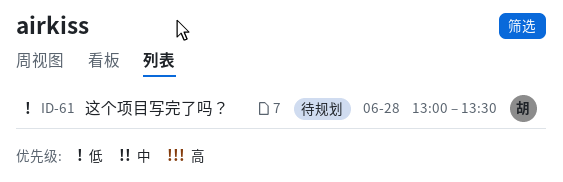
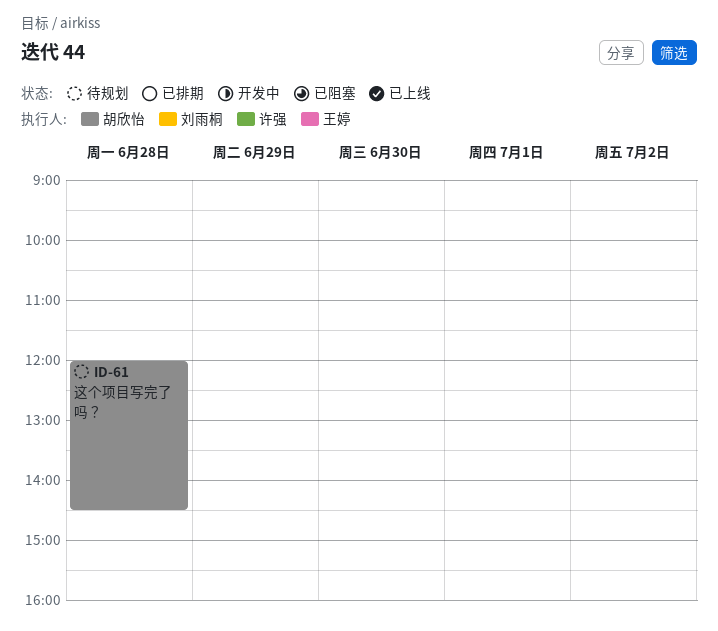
ID-61, begins: 13:00 -> 12:00
ID-61, ends: 13:30 -> 14:30

